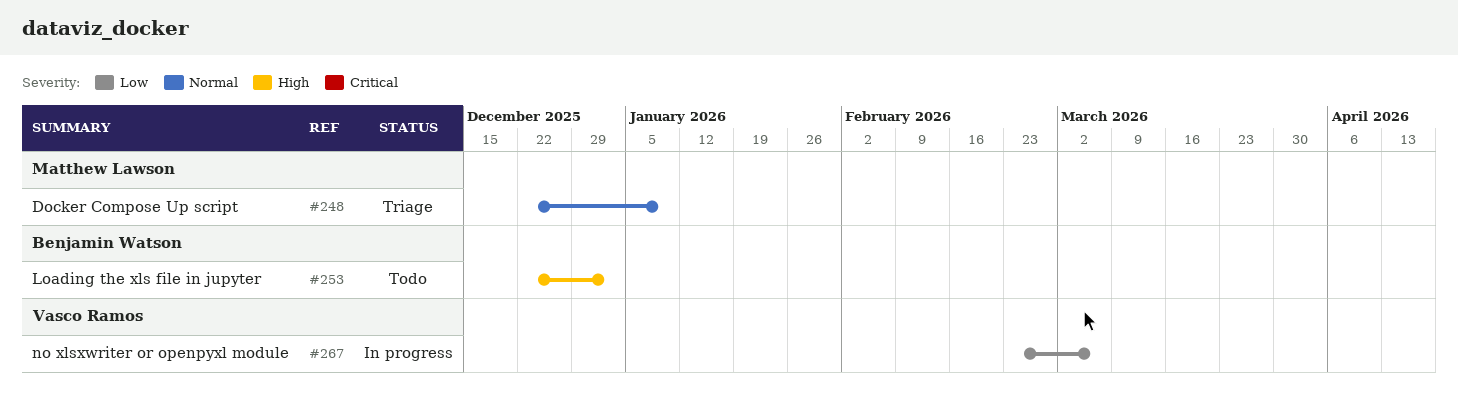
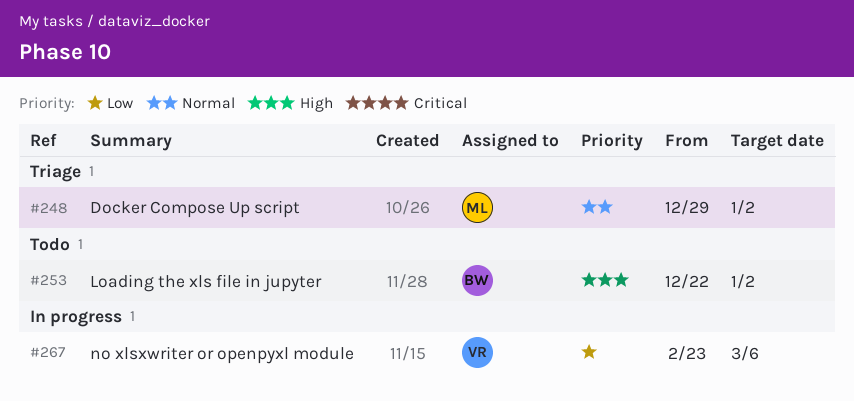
#248, start: Dec 22 -> Dec 29
#248, due: Jan 9 -> Jan 2

